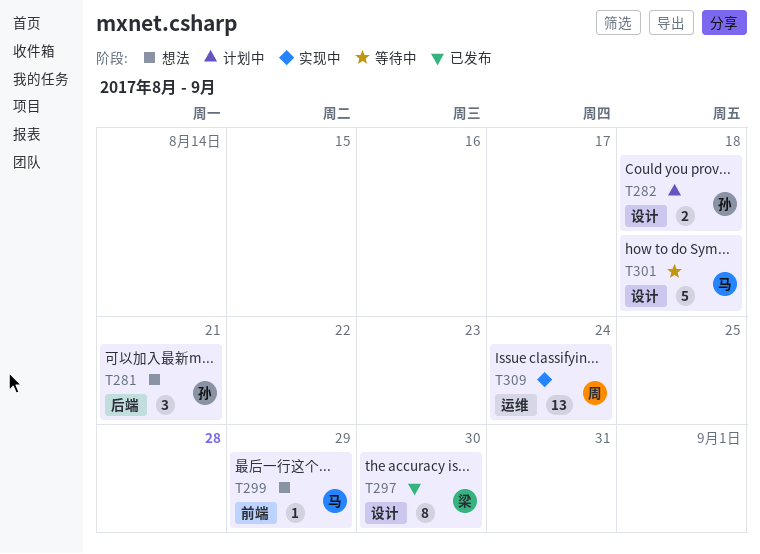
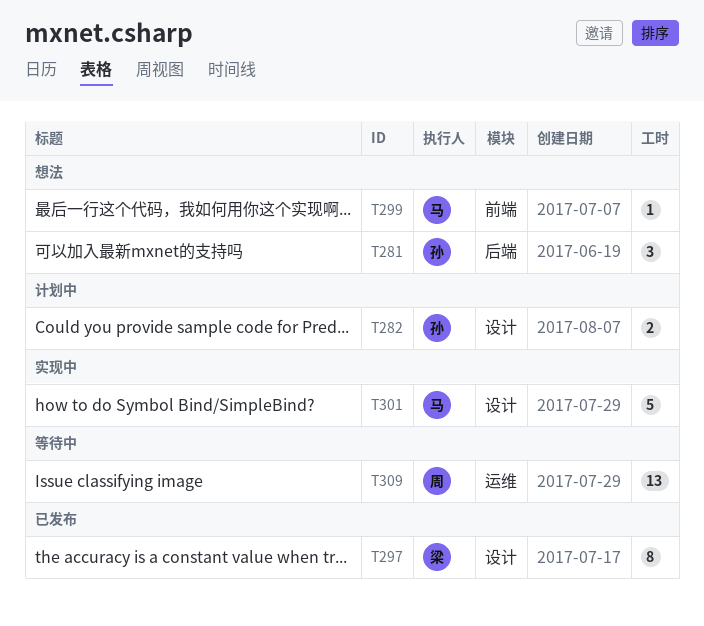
T301, status: 等待中 -> 实现中
T309, status: 实现中 -> 等待中

